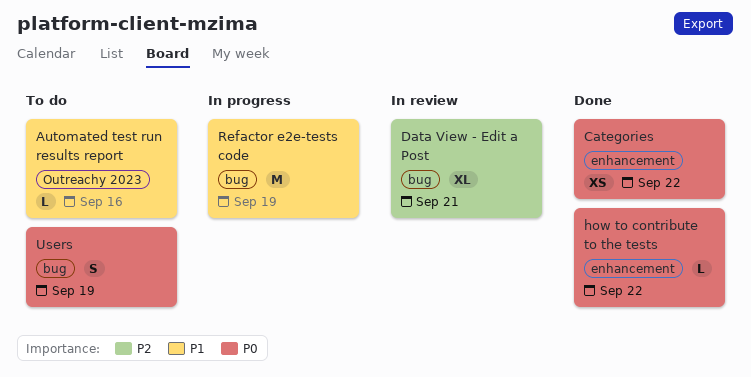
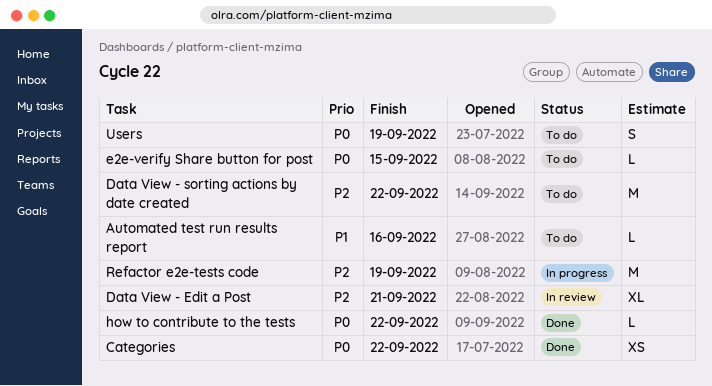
Data View - sorting actions by date created: none -> present
e2e-verify Share button for post: none -> present
Refactor e2e-tests code, priority: P1 -> P2

